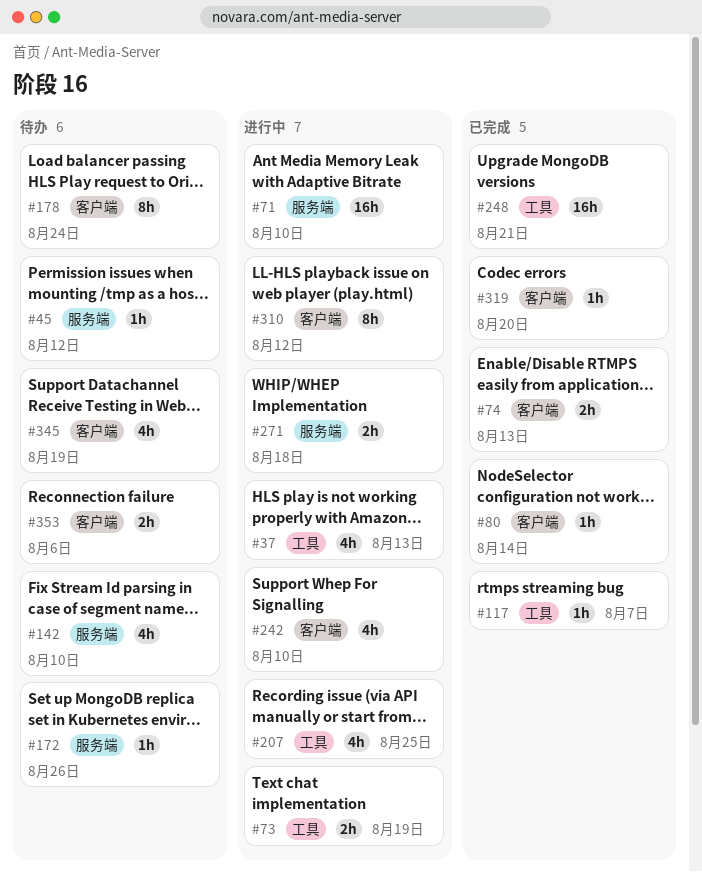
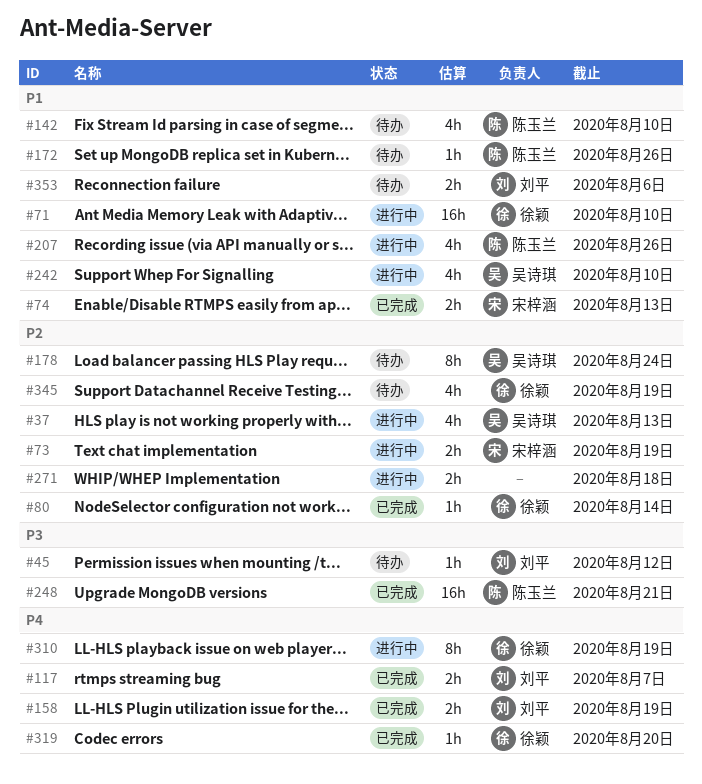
#117, estimate: 1h -> 2h
#158: none -> present
#207, due: Aug 25 -> Aug 26
#310, due: Aug 12 -> Aug 19

